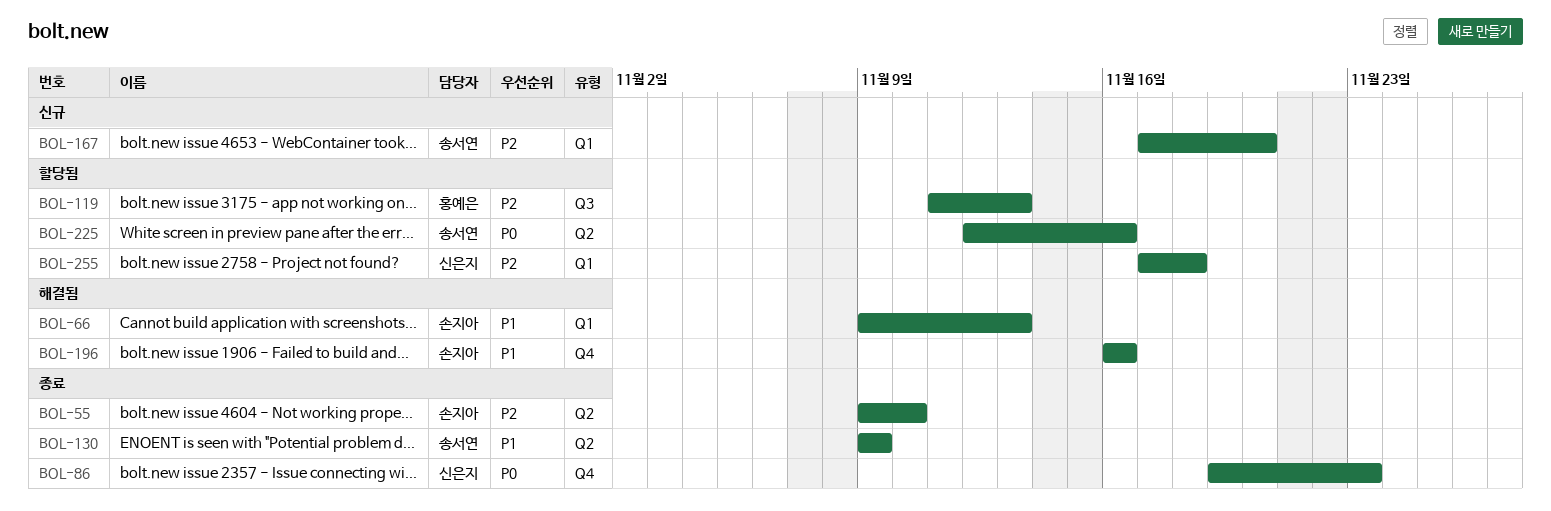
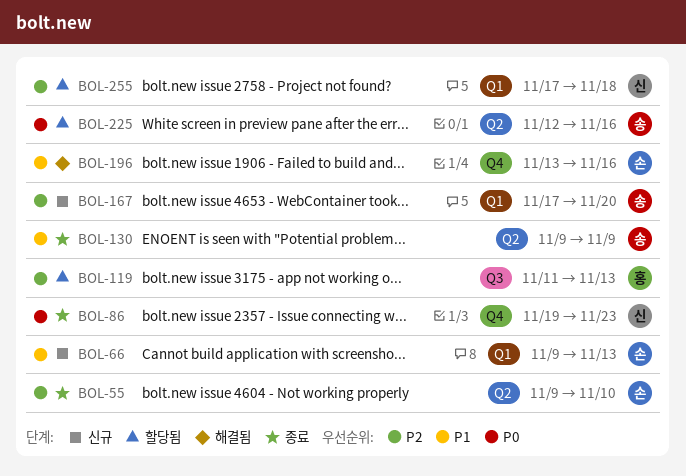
BOL-66, status: 해결됨 -> 신규
BOL-196, start: Nov 16 -> Nov 13

